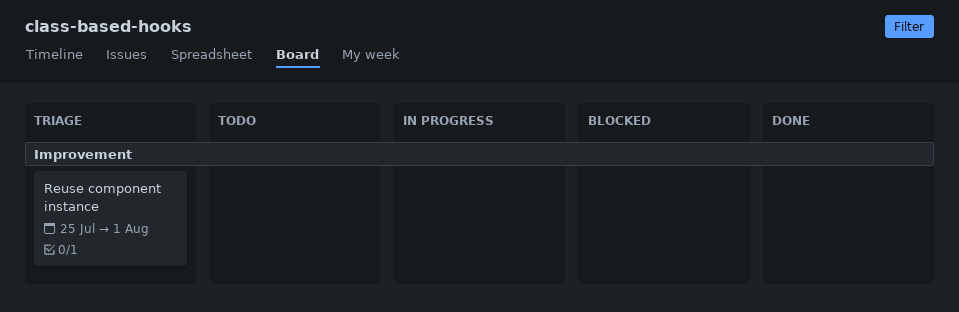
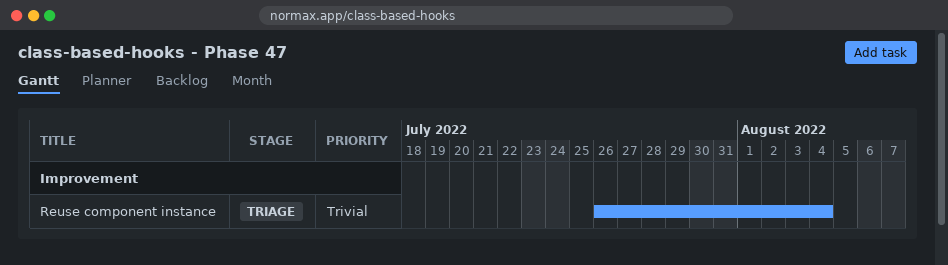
Reuse component instance, start: Jul 25 -> Jul 26
Reuse component instance, due: Aug 1 -> Aug 4

